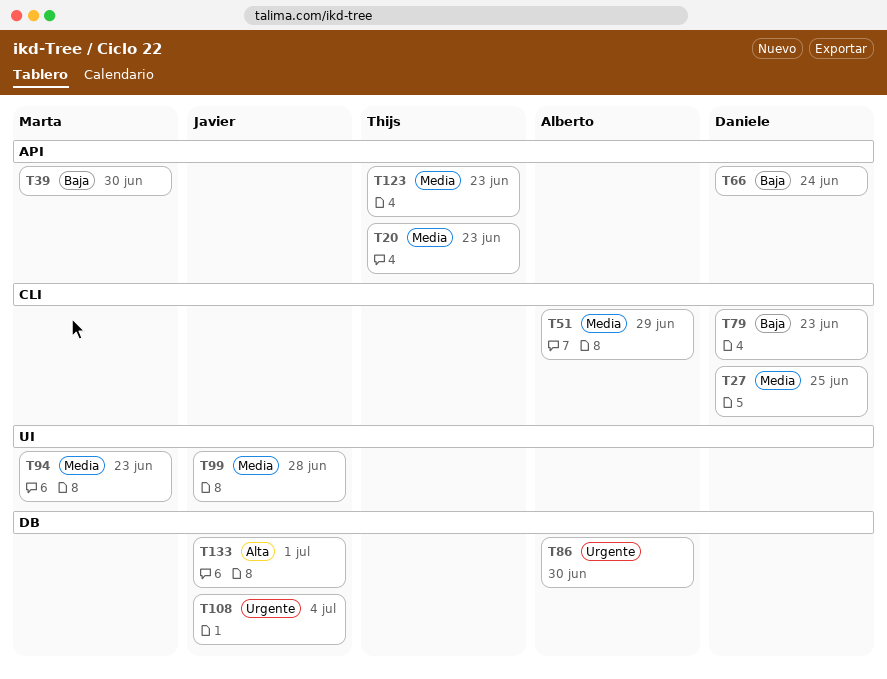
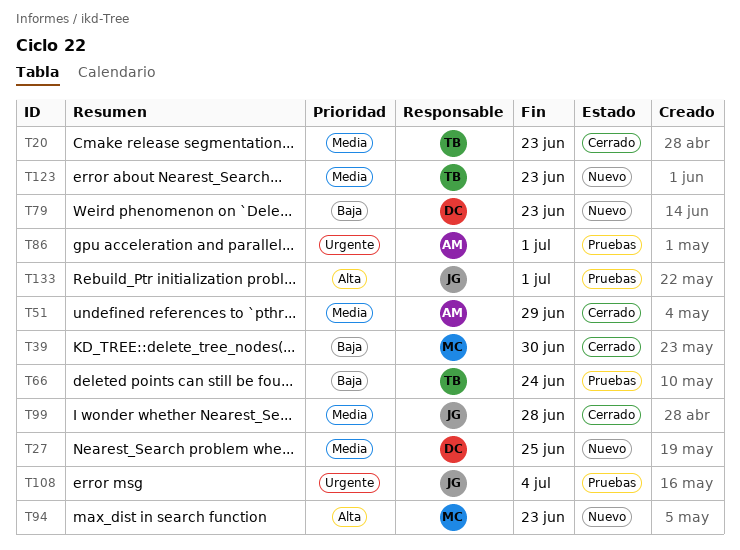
T66, owner: Daniele -> Thijs
T86, due: Jun 30 -> Jul 1
T94, priority: Media -> Alta

